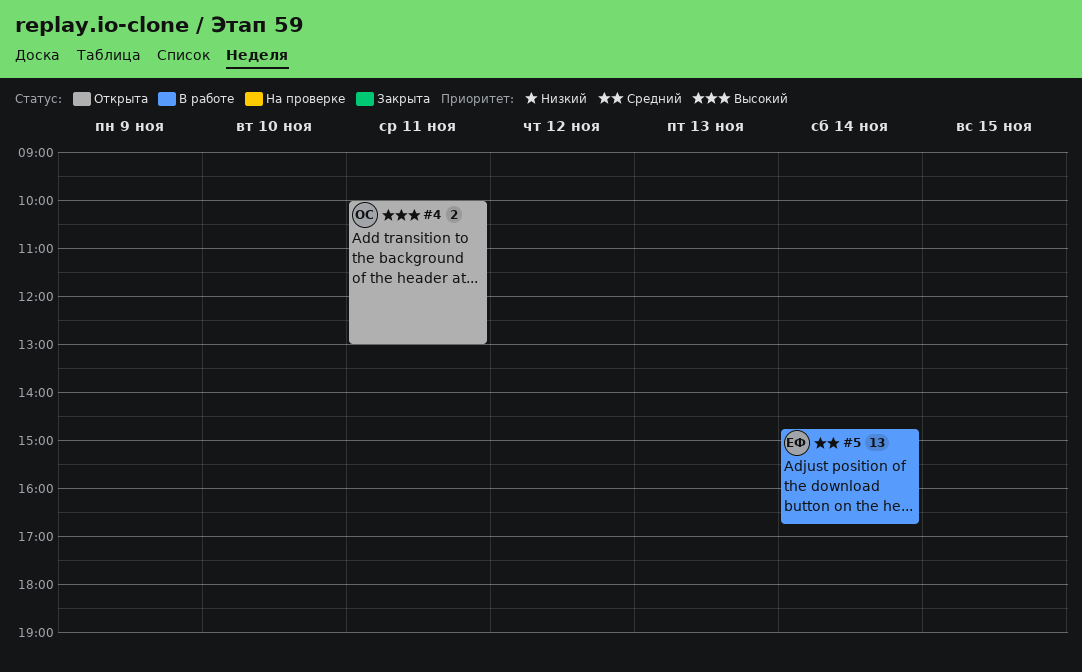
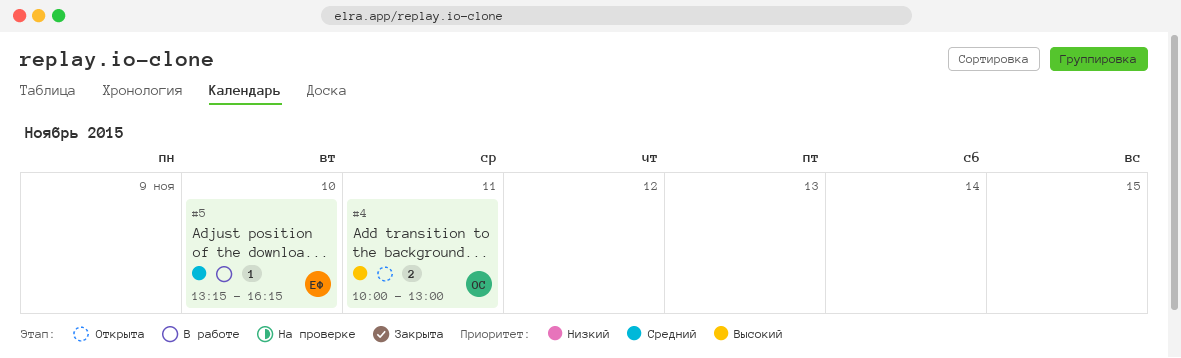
#5, estimate: 13 -> 1
#5, day: Nov 14 -> Nov 10
#5, begins: 14:45 -> 13:15
#5, ends: 16:45 -> 16:15

